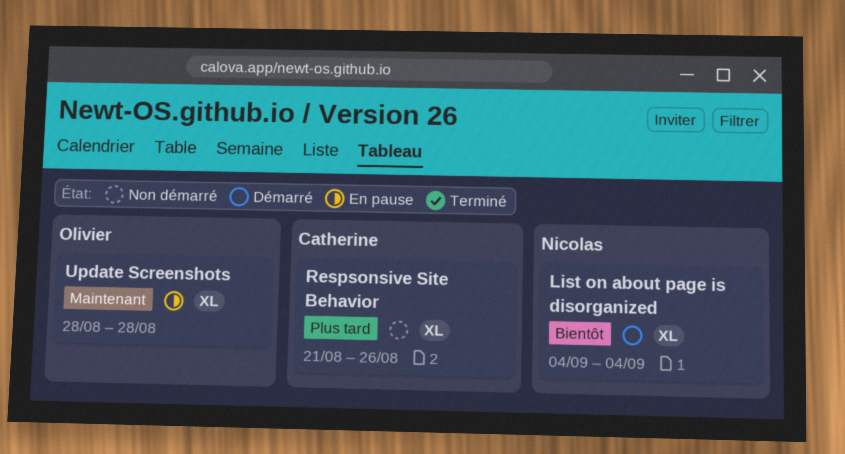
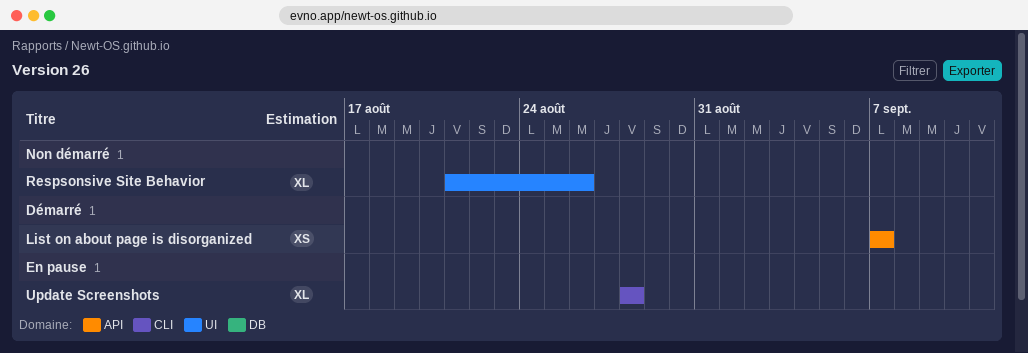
List on about page is disorganized, estimate: XL -> XS
List on about page is disorganized, start: Sep 4 -> Sep 7
List on about page is disorganized, due: Sep 4 -> Sep 7

